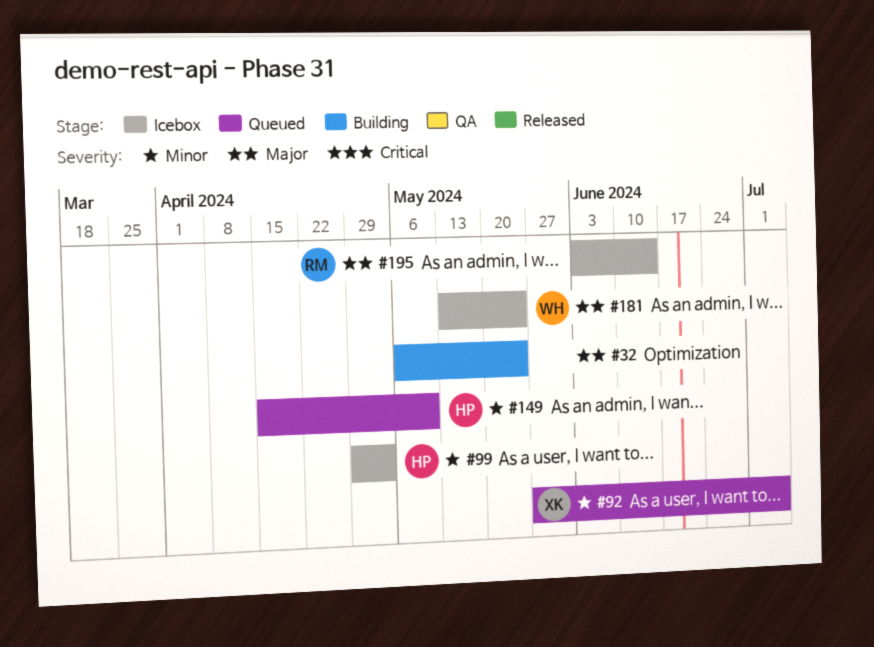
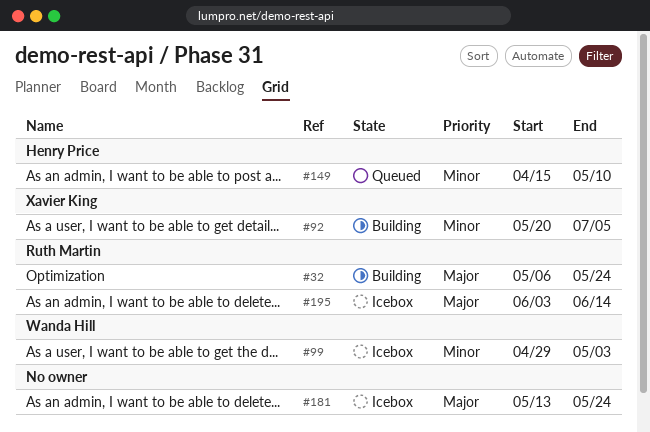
#32, owner: none -> Ruth Martin
#92, status: Queued -> Building
#92, start: May 27 -> May 20
#99, owner: Henry Price -> Wanda Hill
#181, owner: Wanda Hill -> none

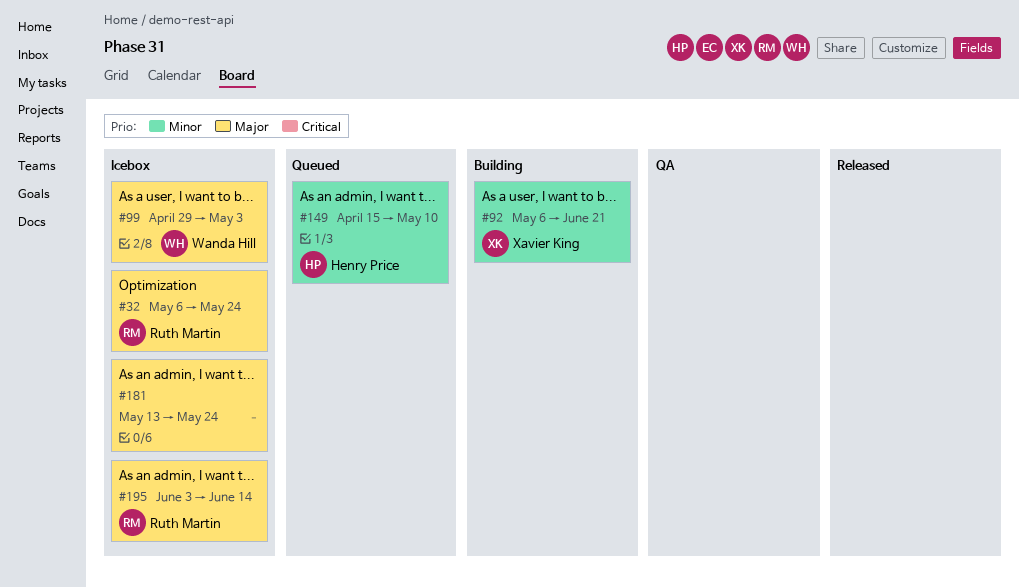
#32, status: Building -> Icebox
#92, start: May 20 -> May 6
#92, due: Jul 5 -> Jun 21
#99, priority: Minor -> Major

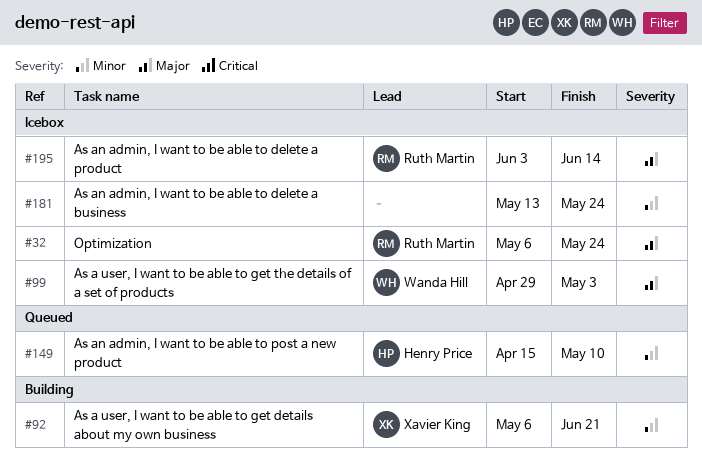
#181, priority: Major -> Minor

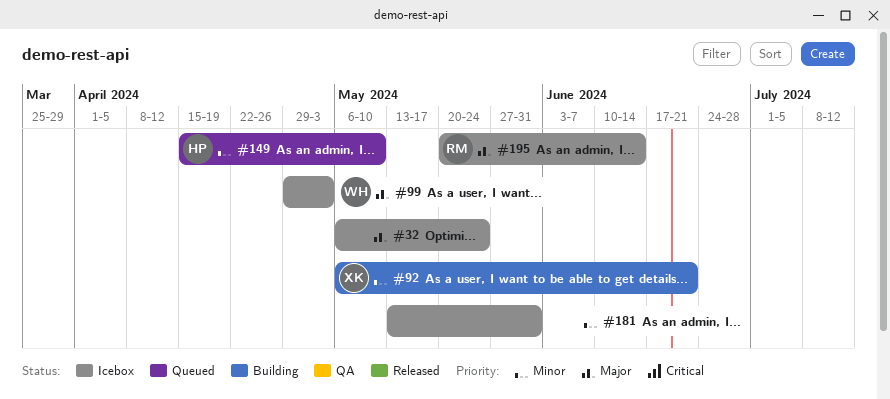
#32, owner: Ruth Martin -> none
#181, due: May 24 -> May 31
#195, start: Jun 3 -> May 20

